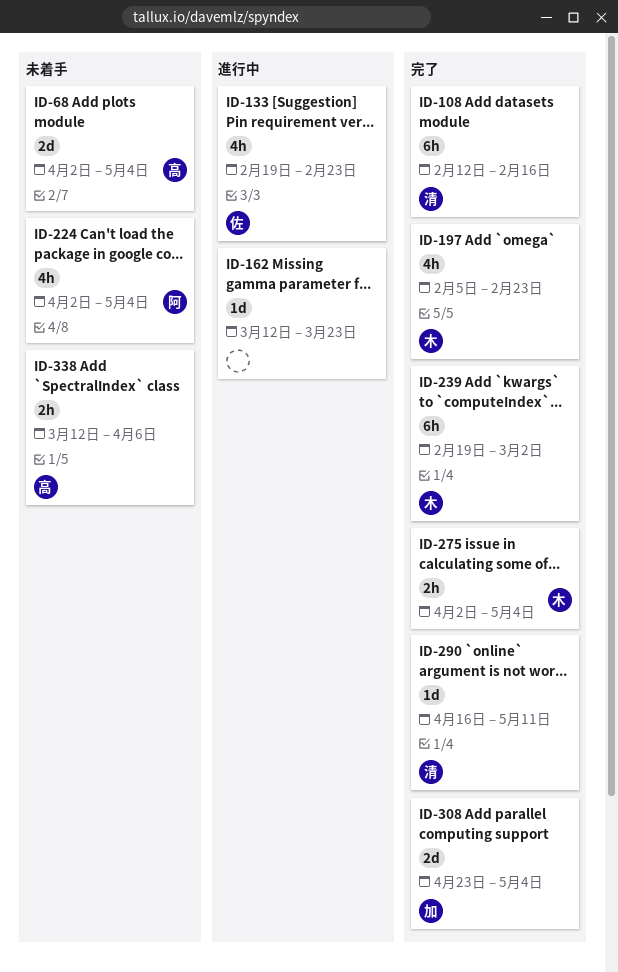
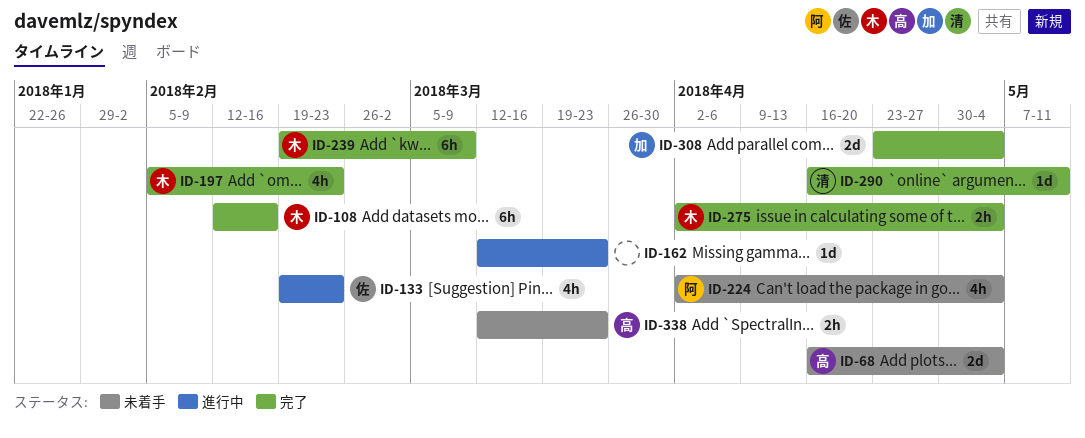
ID-68, start: Apr 2 -> Apr 16
ID-108, owner: 清 -> 木
ID-239, due: Mar 2 -> Mar 9
ID-338, due: Apr 6 -> Mar 23

